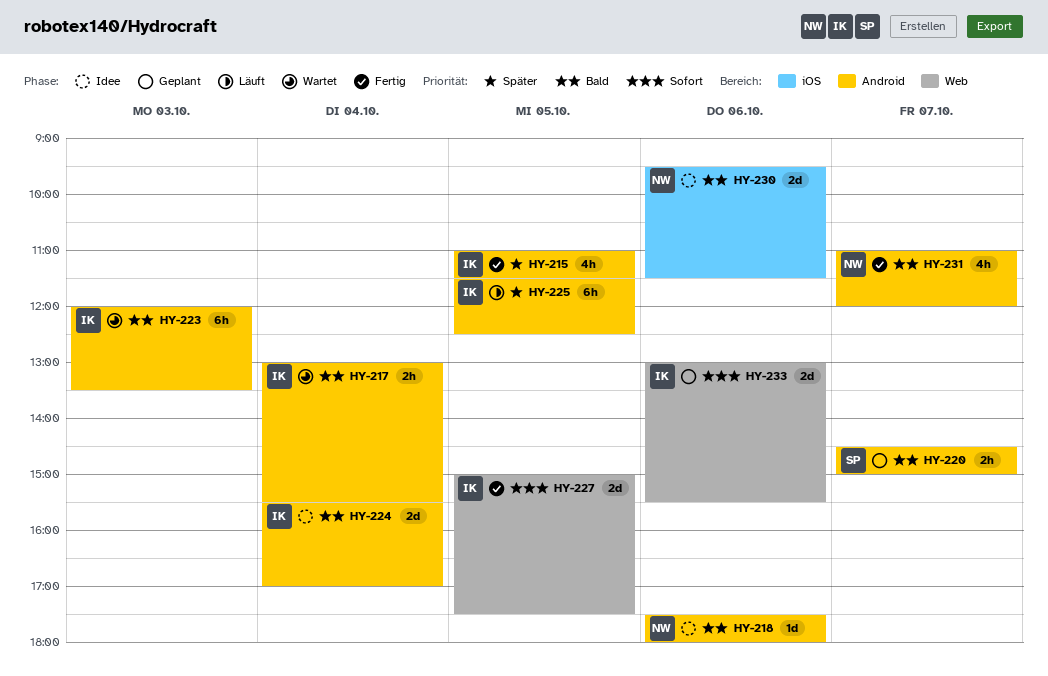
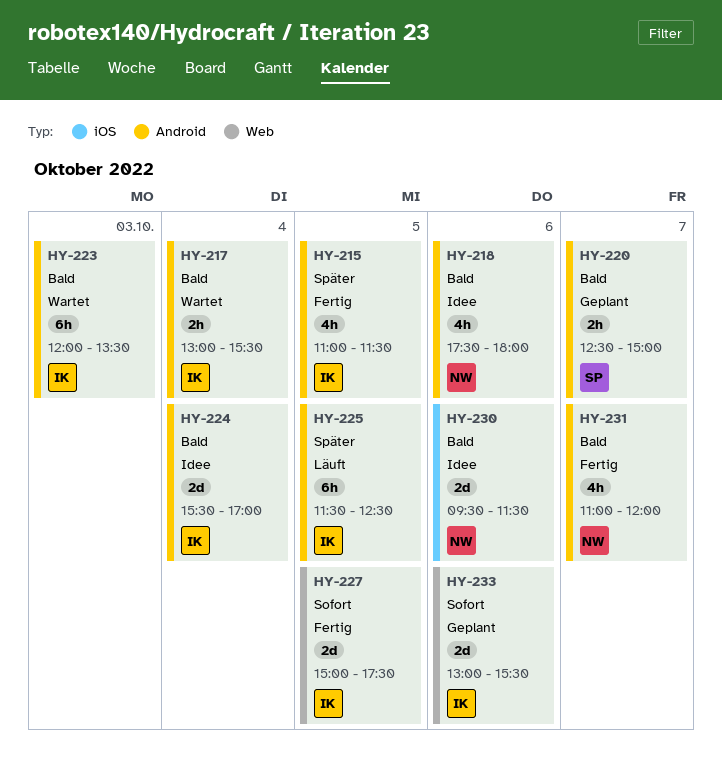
HY-218, estimate: 1d -> 4h
HY-220, begins: 14:30 -> 12:30

